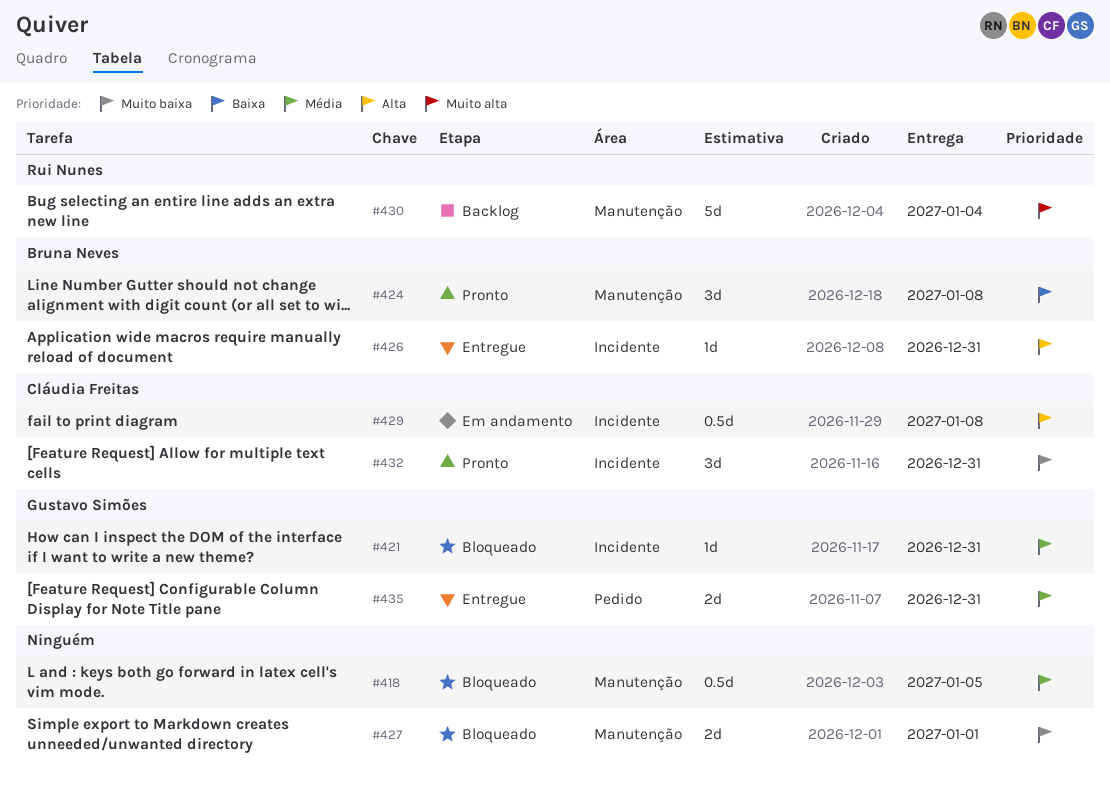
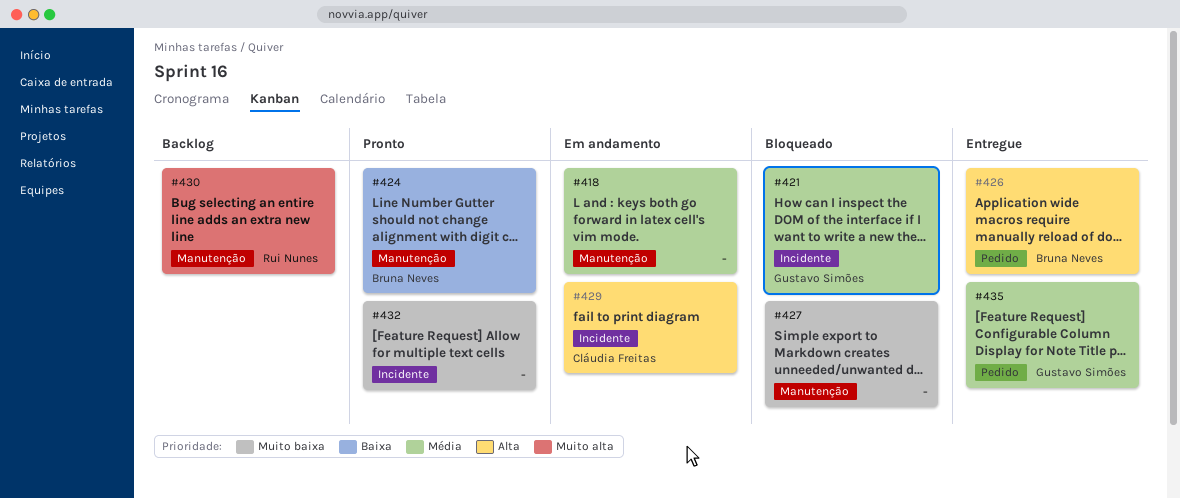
#418, status: Bloqueado -> Em andamento
#426, label: Incidente -> Pedido
#432, owner: Cláudia Freitas -> none

